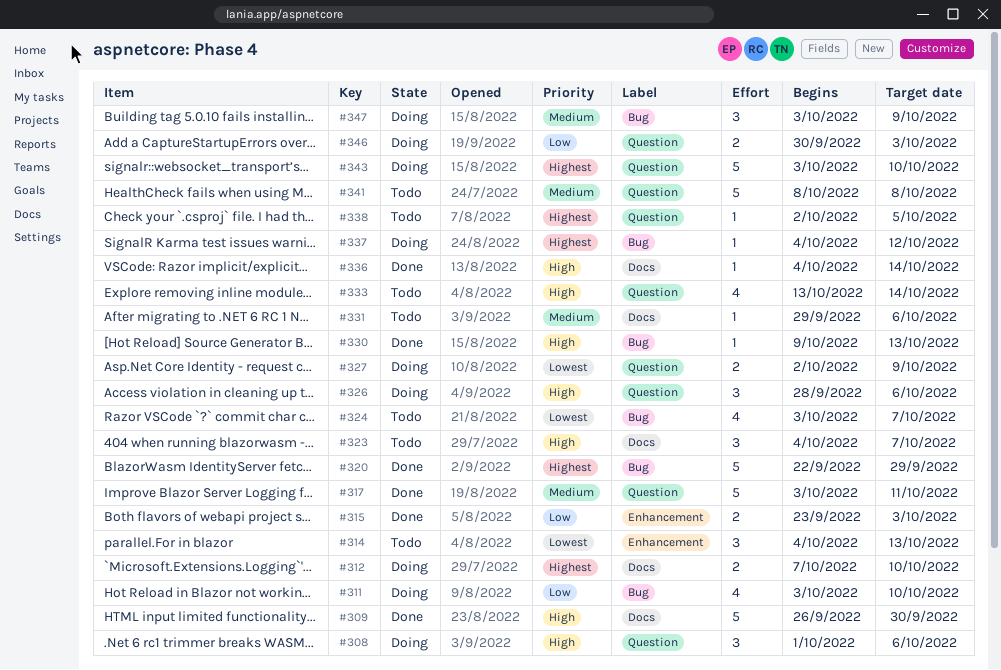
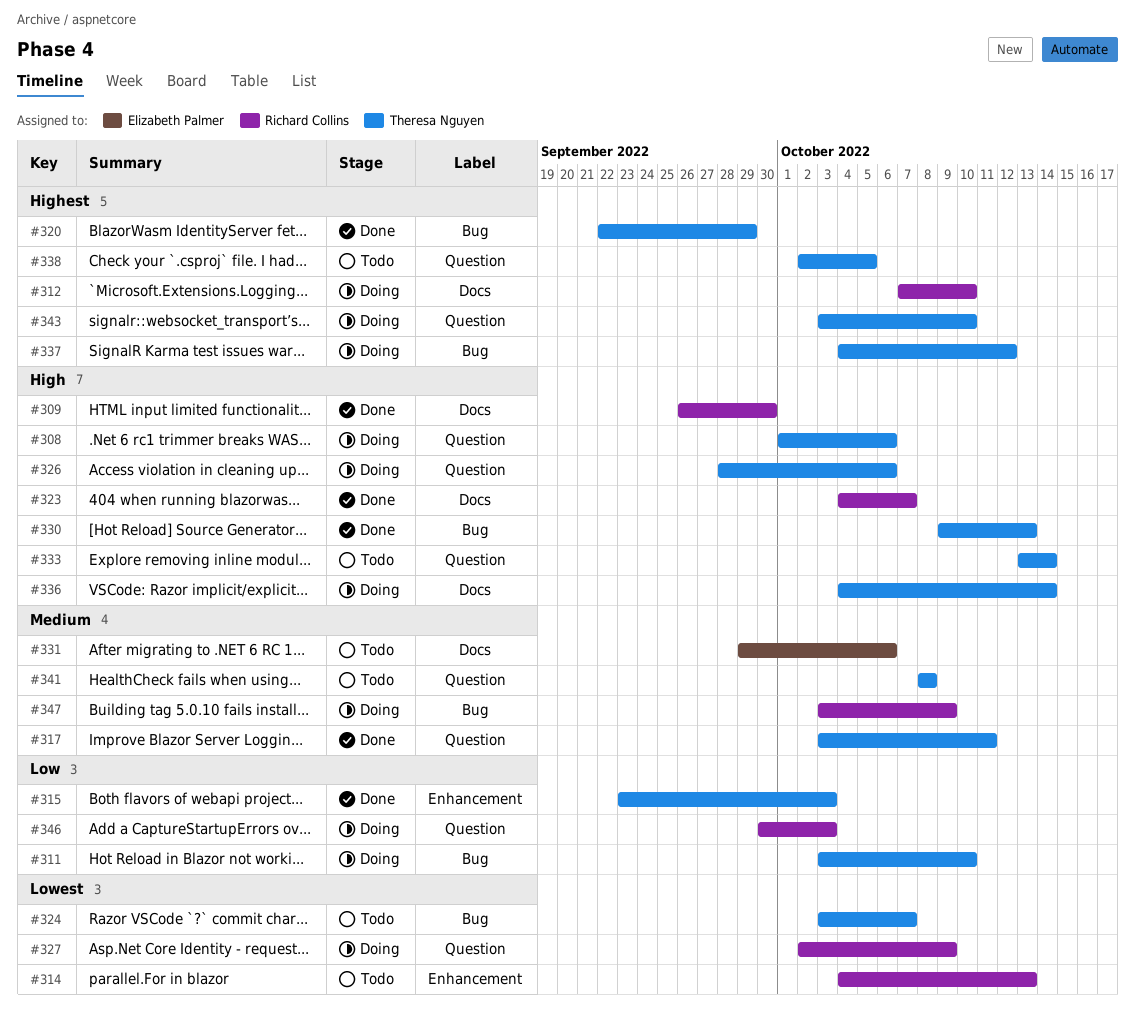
#323, status: Todo -> Done
#336, status: Done -> Doing

